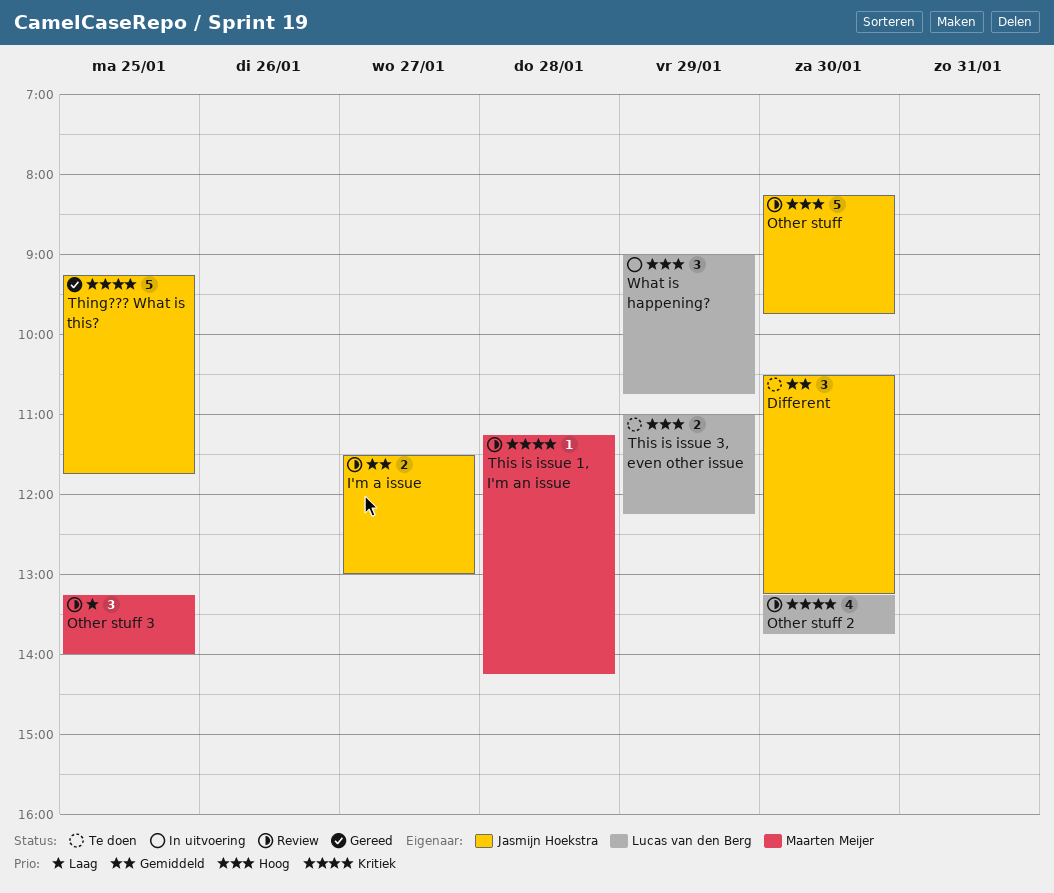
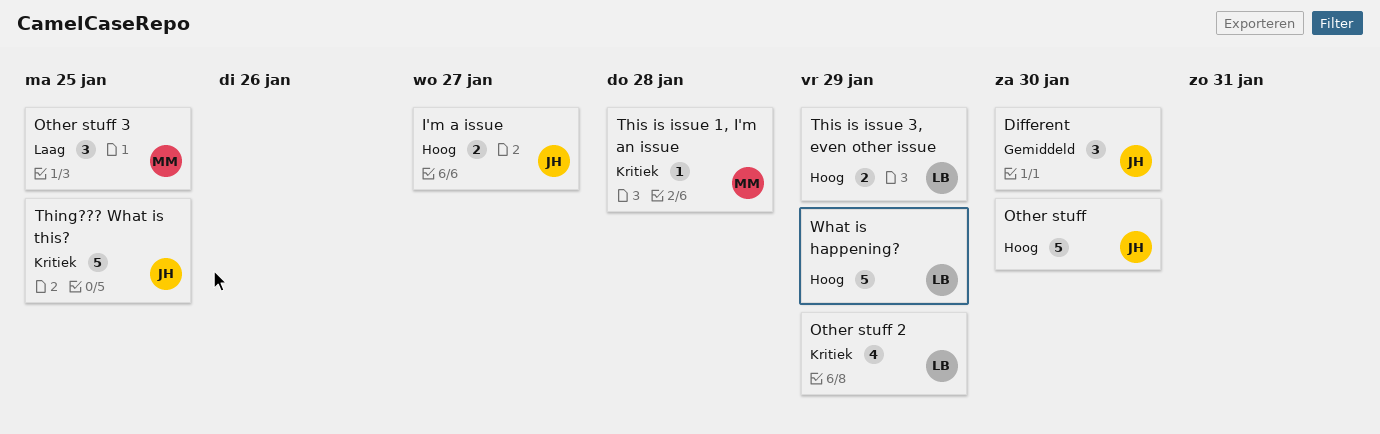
I'm a issue, priority: Gemiddeld -> Hoog
Other stuff 2, day: Jan 30 -> Jan 29
What is happening?, estimate: 3 -> 5

